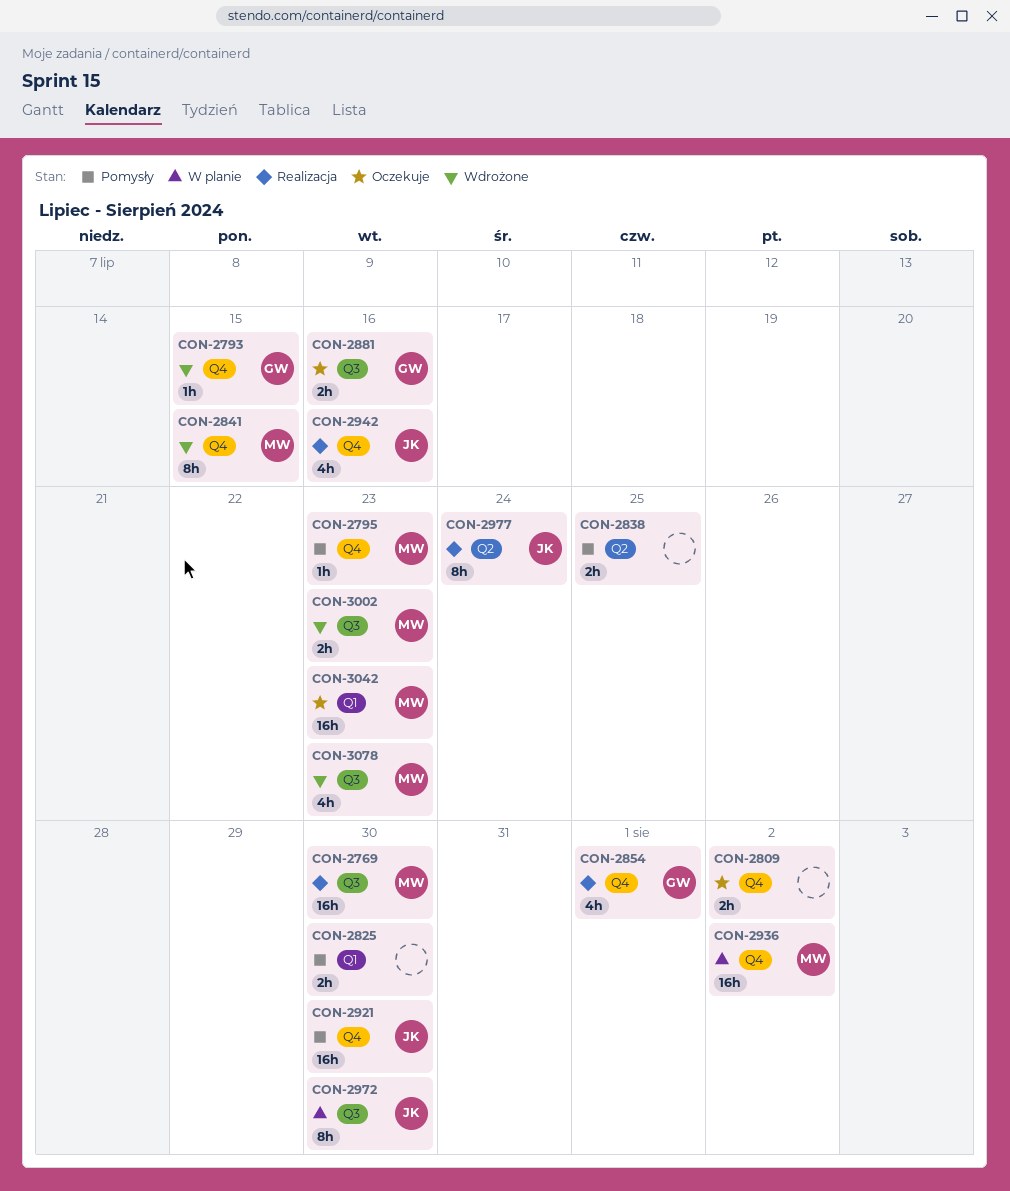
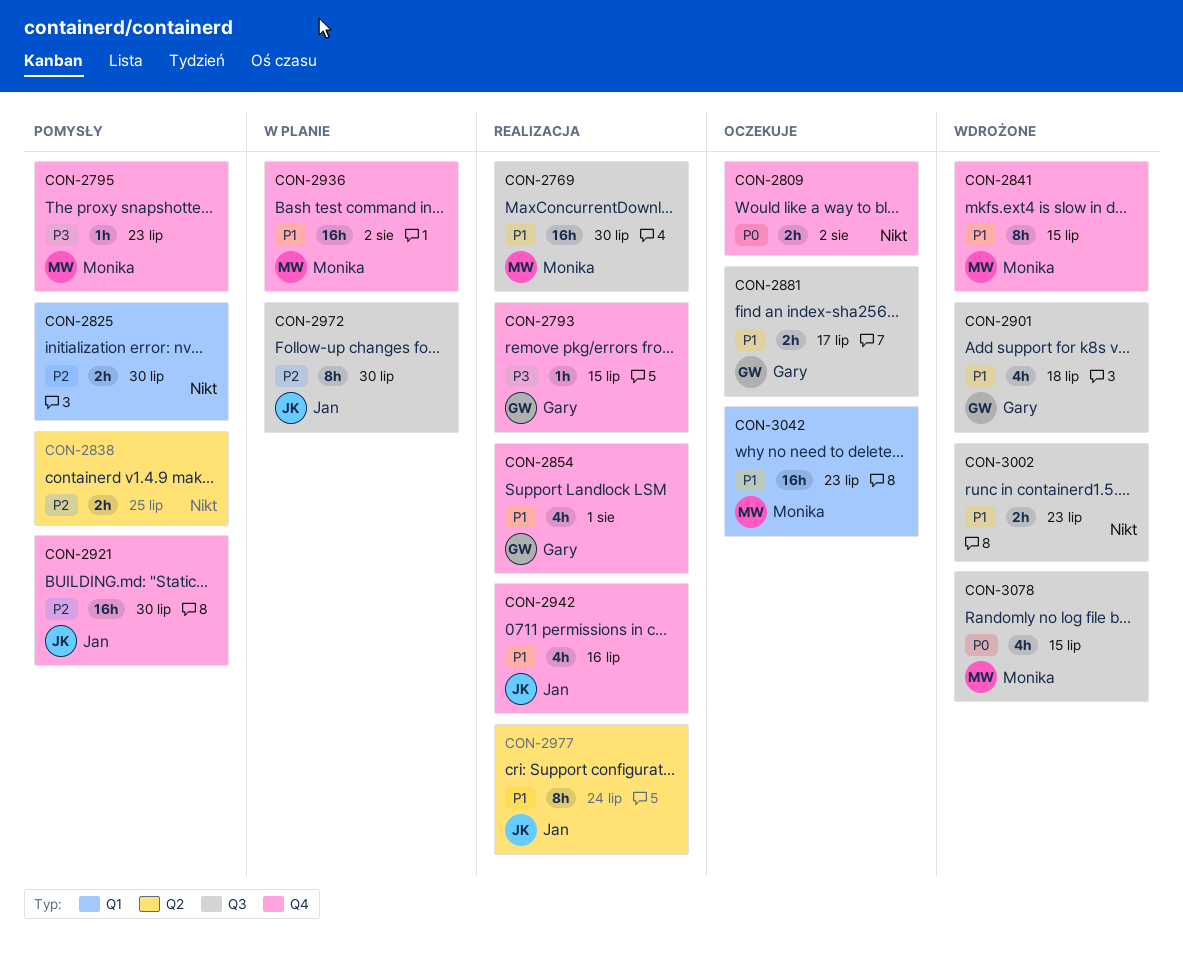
CON-2793, status: Wdrożone -> Realizacja
CON-2881, due: Jul 16 -> Jul 17
CON-2901: none -> present
CON-3002, owner: Monika -> none
CON-3078, due: Jul 23 -> Jul 15

